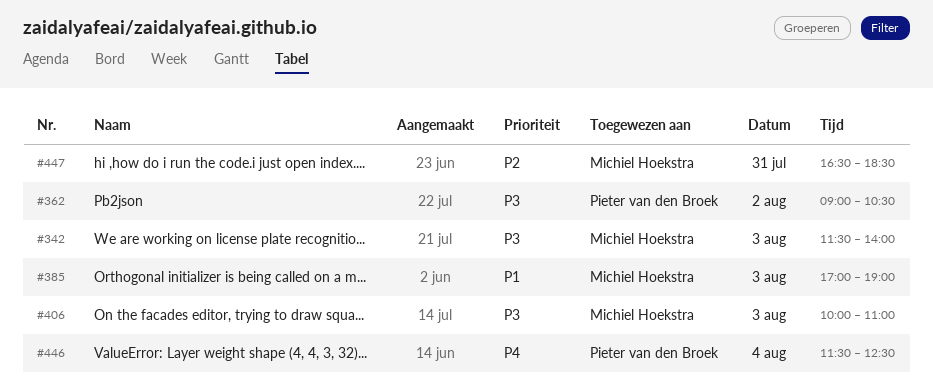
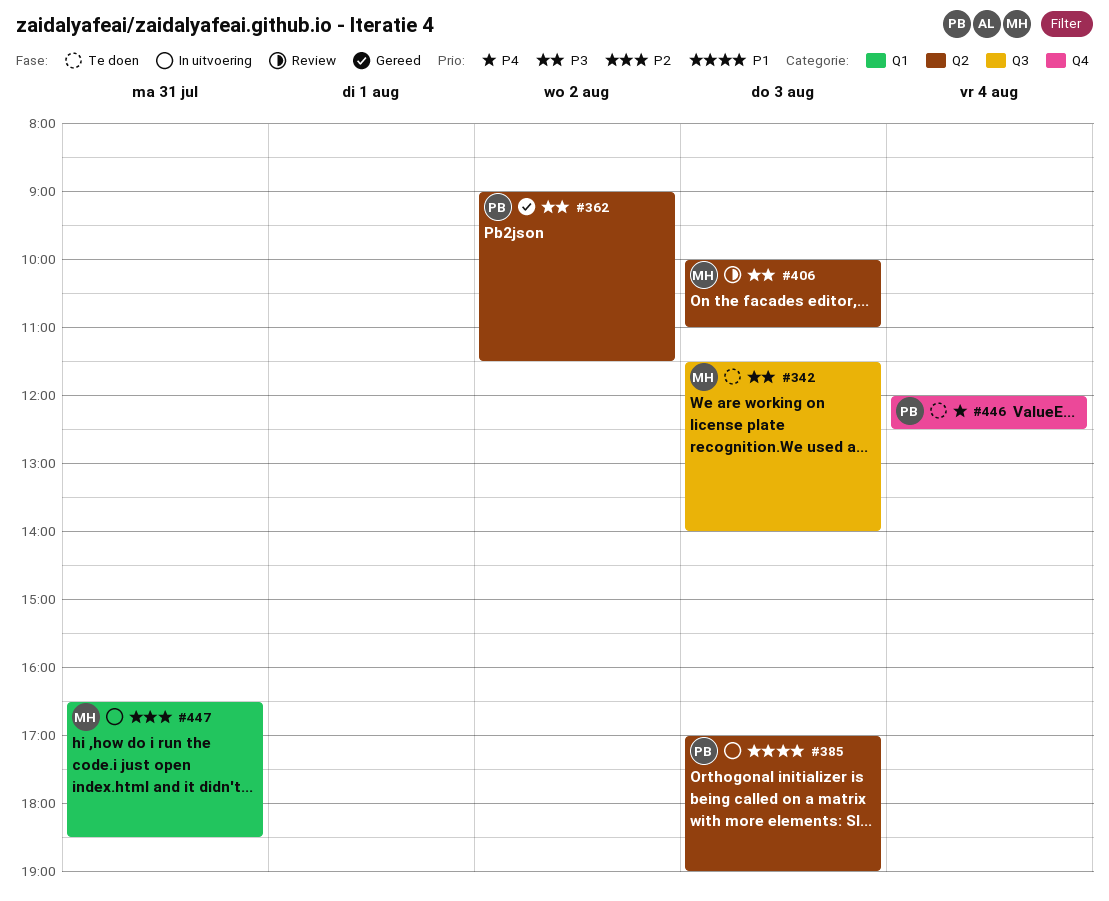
#362, ends: 10:30 -> 11:30
#385, owner: Michiel Hoekstra -> Pieter van den Broek
#446, begins: 11:30 -> 12:00

